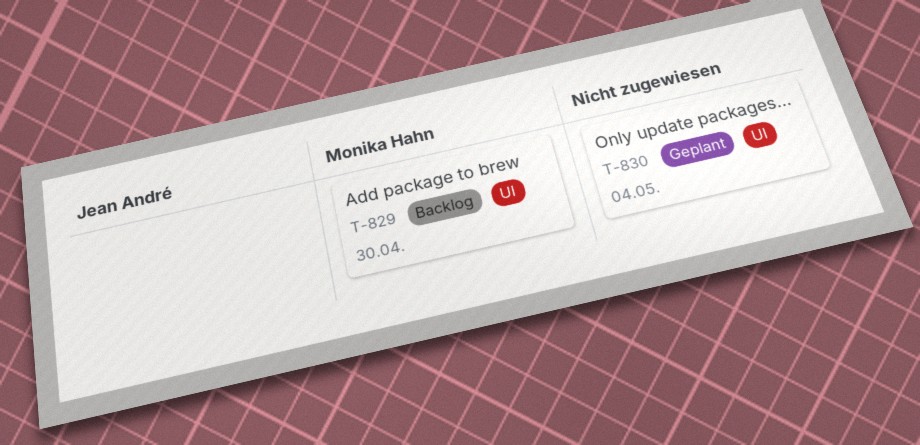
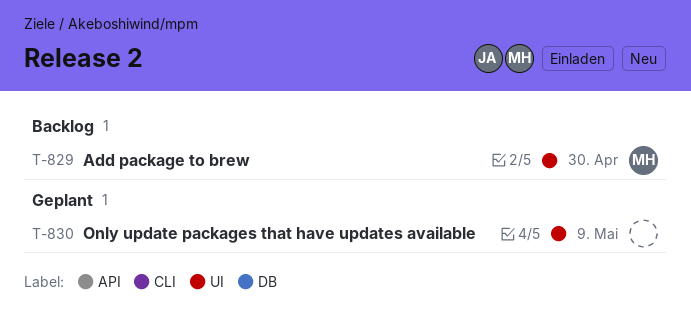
T-830, due: May 4 -> May 9

